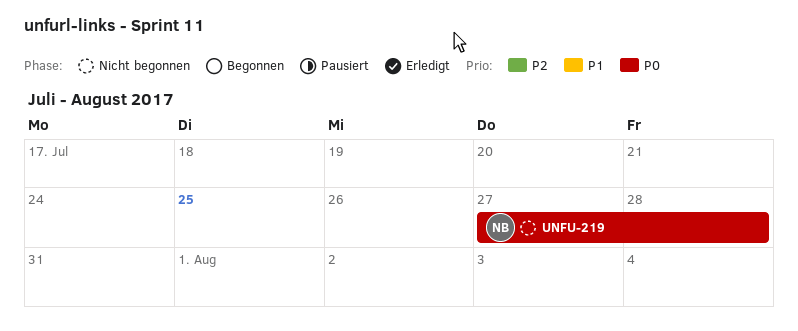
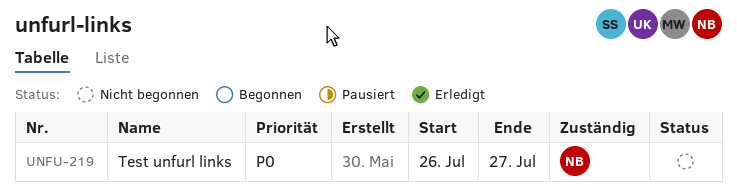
UNFU-219, start: Jul 27 -> Jul 26
UNFU-219, due: Jul 28 -> Jul 27

